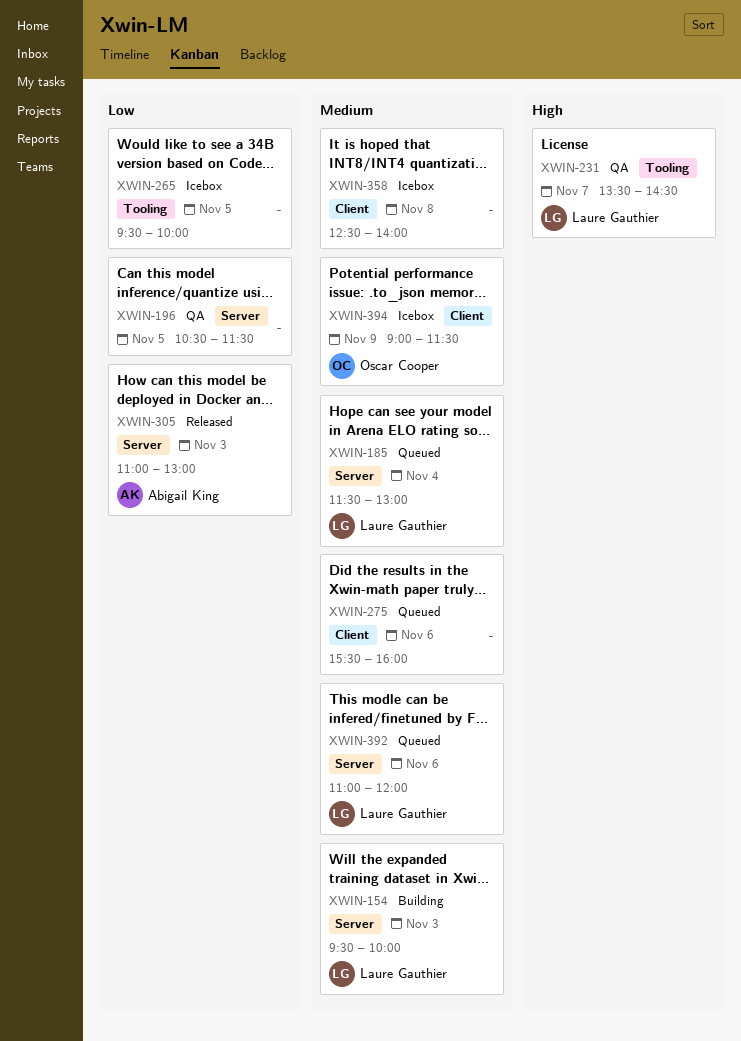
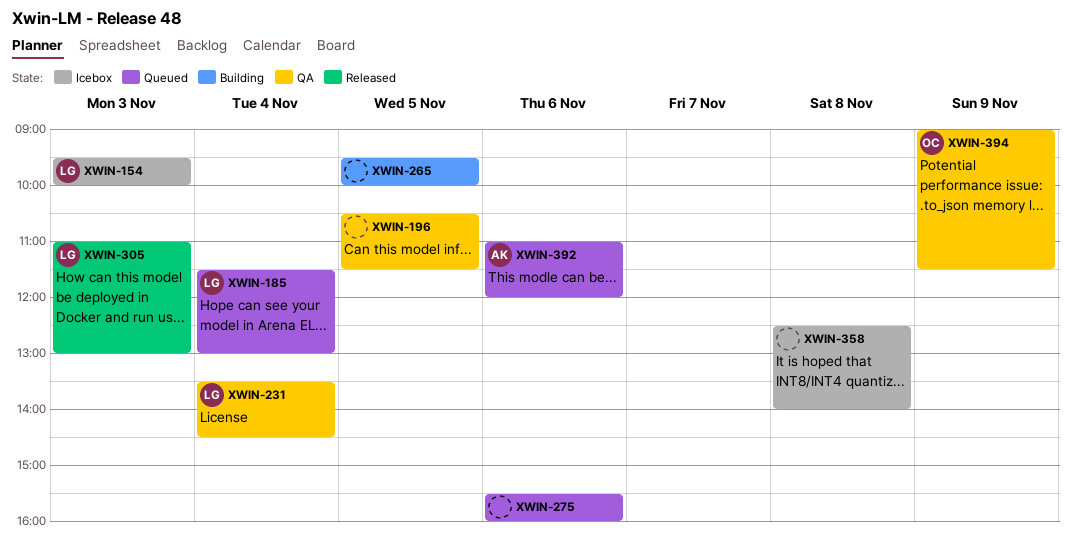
XWIN-154, status: Building -> Icebox
XWIN-231, day: Nov 7 -> Nov 4
XWIN-265, status: Icebox -> Building
XWIN-305, owner: Abigail King -> Laure Gauthier
XWIN-392, owner: Laure Gauthier -> Abigail King
XWIN-394, status: Icebox -> QA

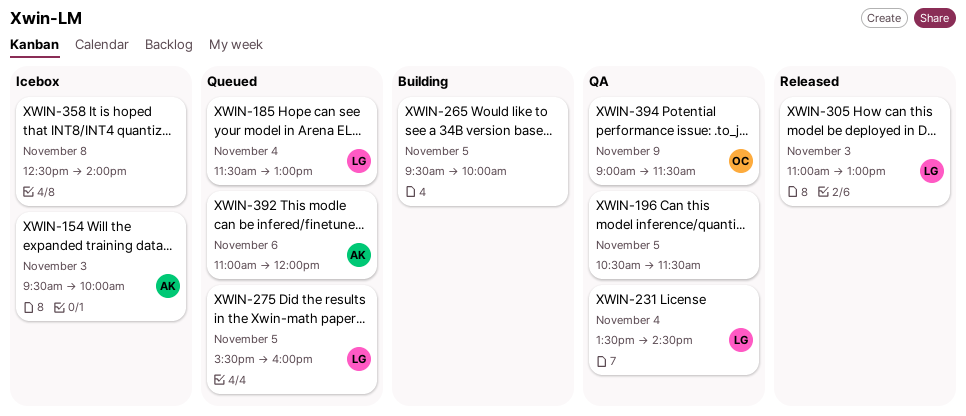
XWIN-154, owner: LG -> AK
XWIN-275, owner: none -> LG
XWIN-275, day: Nov 6 -> Nov 5

